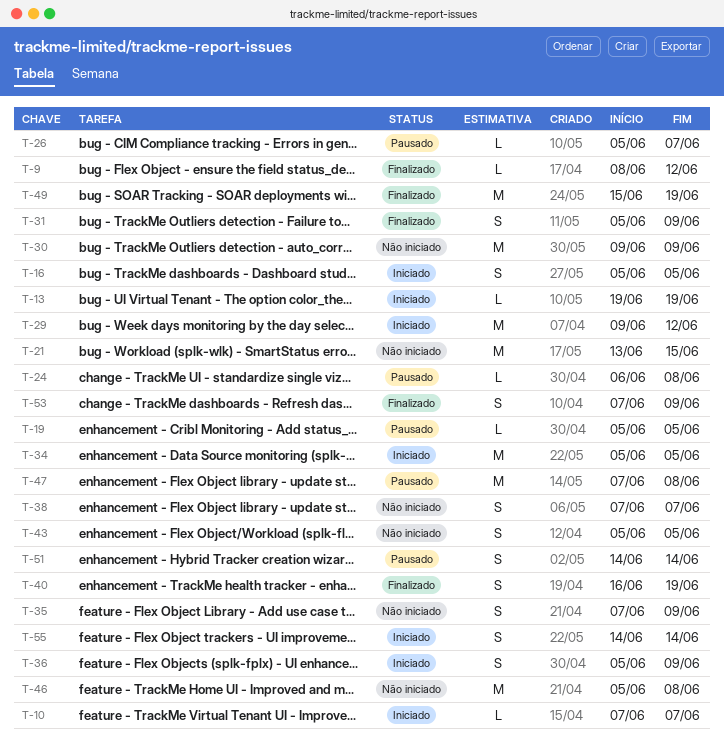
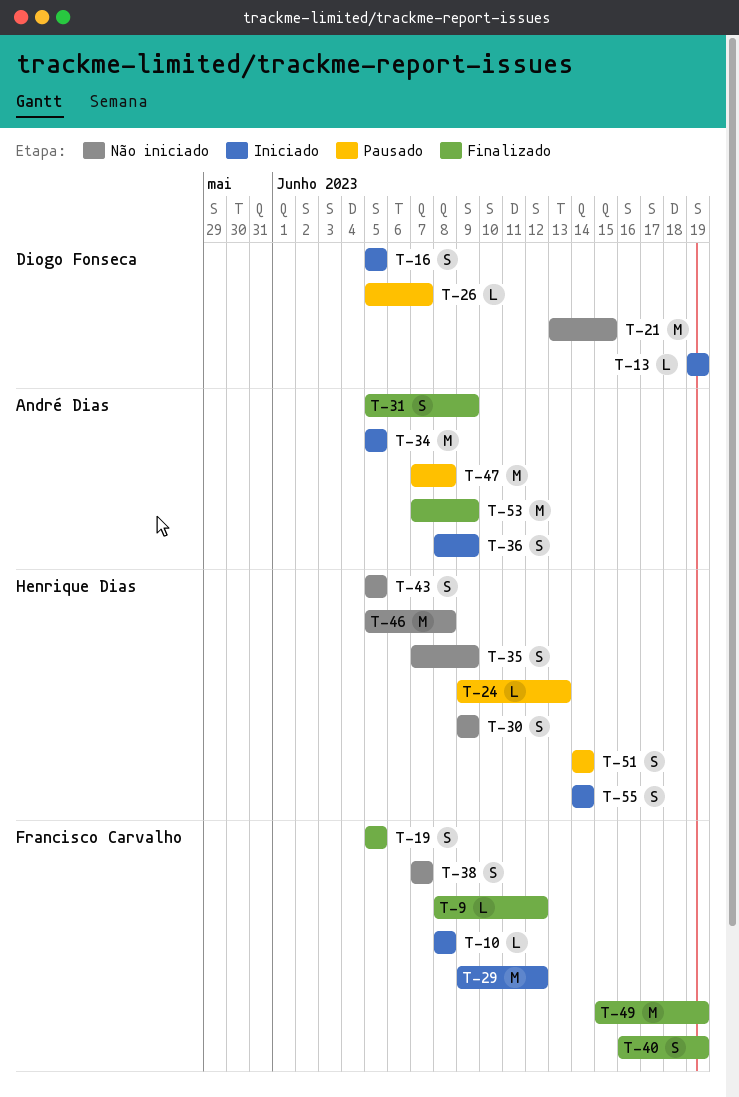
T-10, start: Jun 7 -> Jun 8
T-10, due: Jun 7 -> Jun 8
T-19, status: Pausado -> Finalizado
T-19, estimate: L -> S
T-24, start: Jun 6 -> Jun 9
T-24, due: Jun 8 -> Jun 13
T-30, estimate: M -> S
T-36, start: Jun 5 -> Jun 8
T-53, estimate: S -> M

